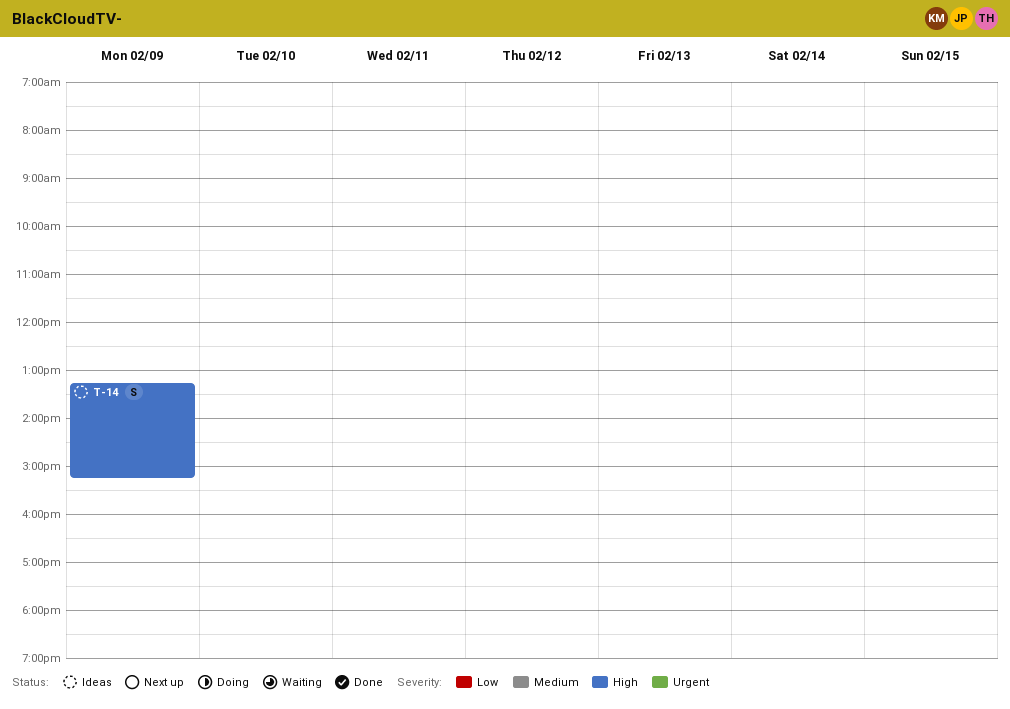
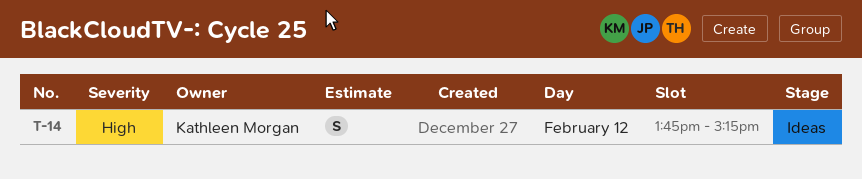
T-14, day: Feb 9 -> Feb 12
T-14, begins: 13:15 -> 13:45

